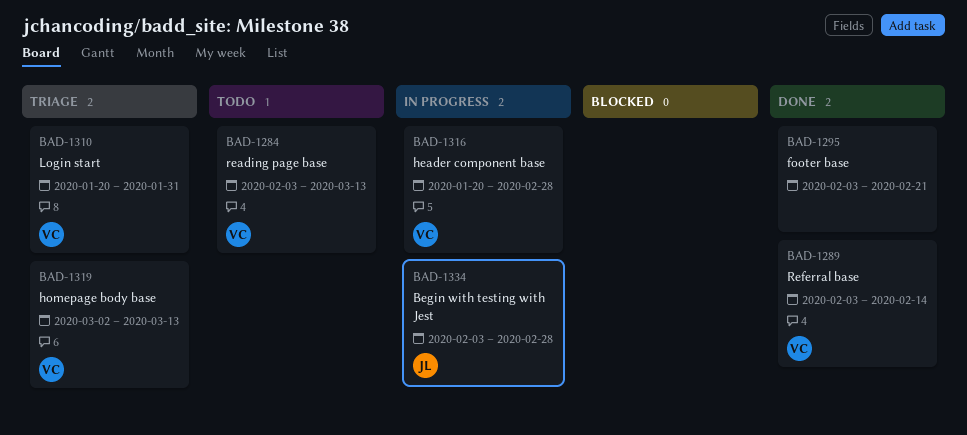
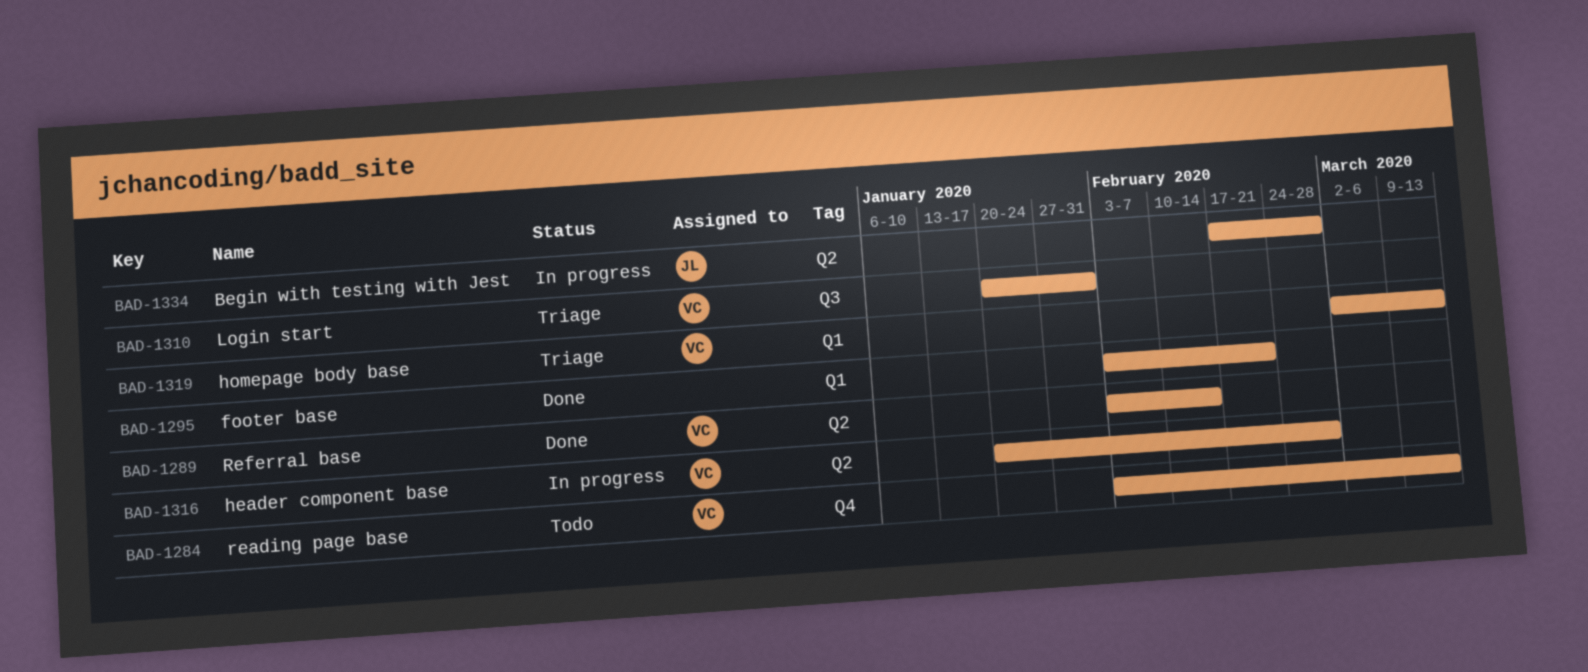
BAD-1334, start: Feb 3 -> Feb 17

